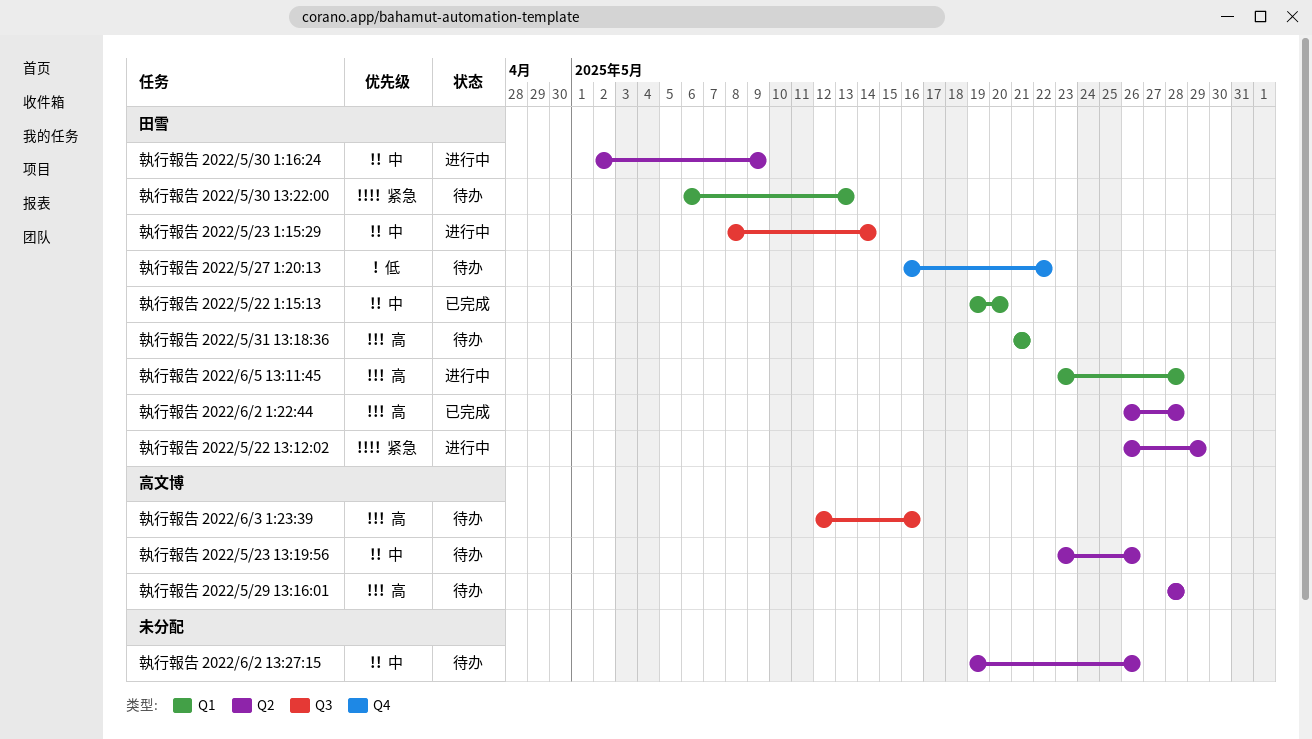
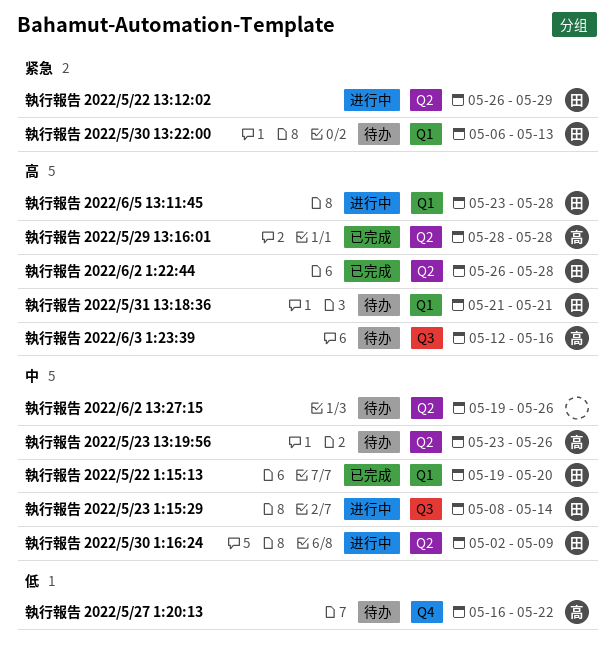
執行報告 2022/5/27 1:20:13, owner: 田雪 -> 高文博
執行報告 2022/5/29 13:16:01, status: 待办 -> 已完成

